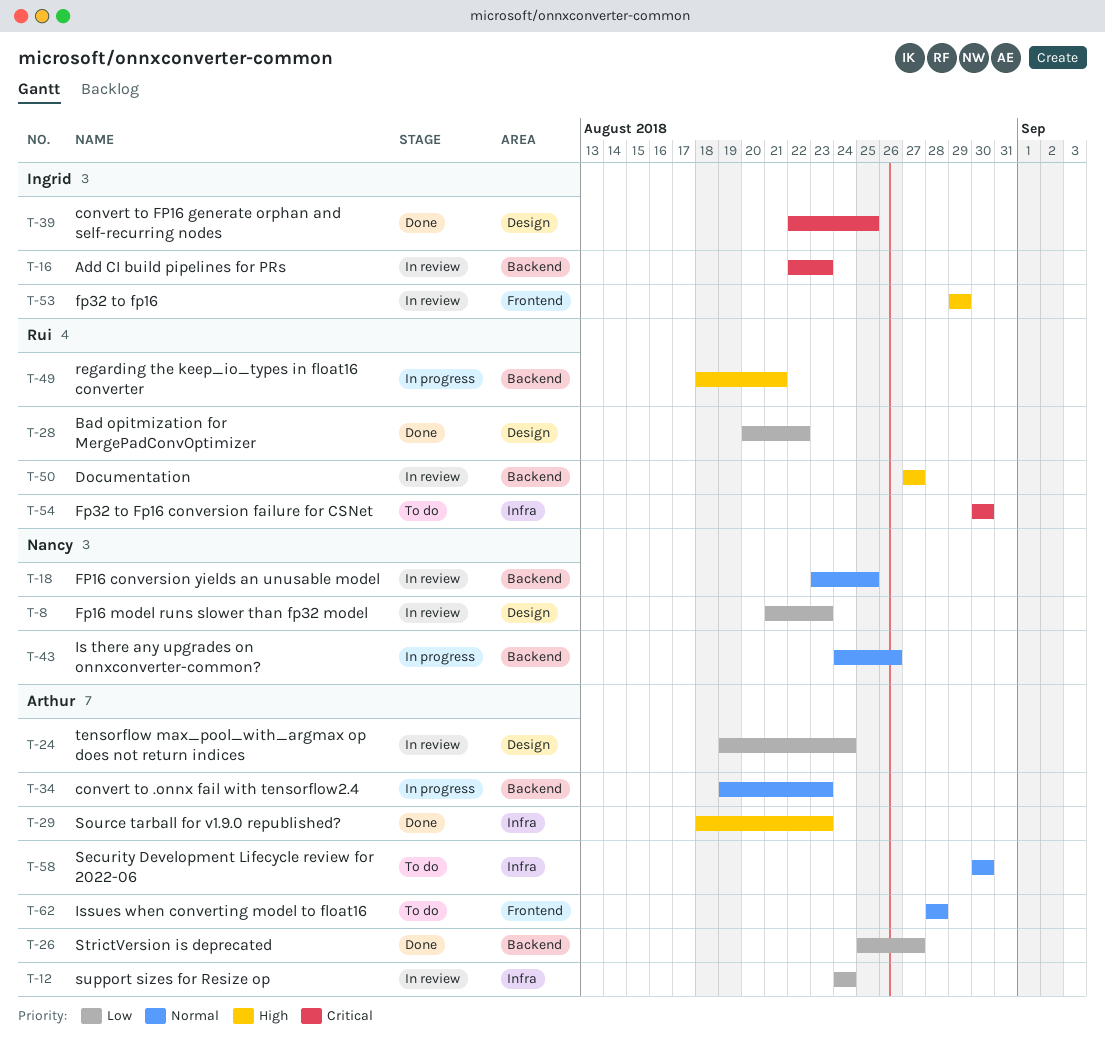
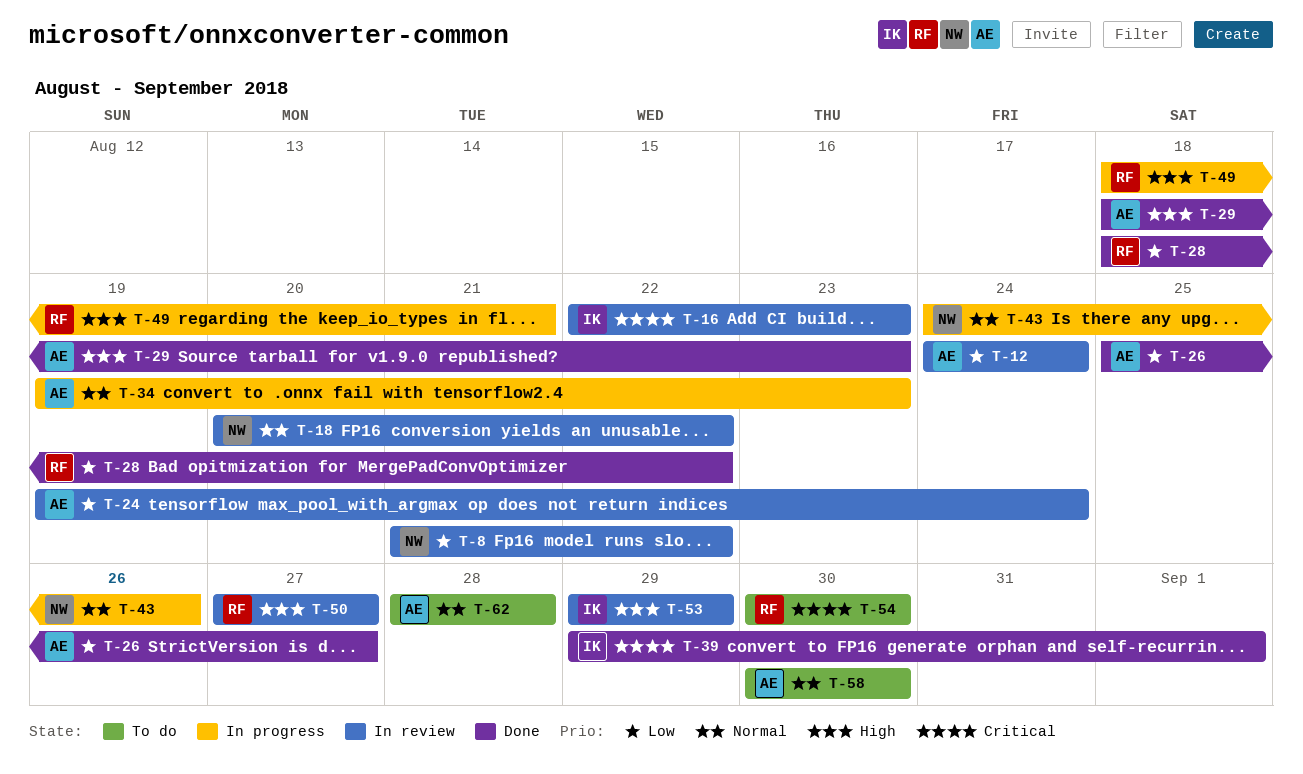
T-8, due: Aug 23 -> Aug 22
T-18, start: Aug 23 -> Aug 20
T-18, due: Aug 25 -> Aug 22
T-28, start: Aug 20 -> Aug 18
T-39, start: Aug 22 -> Aug 29
T-39, due: Aug 25 -> Sep 1

